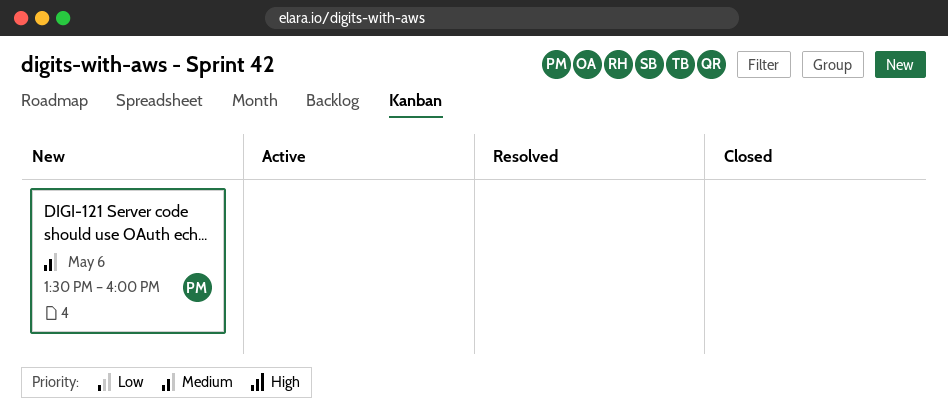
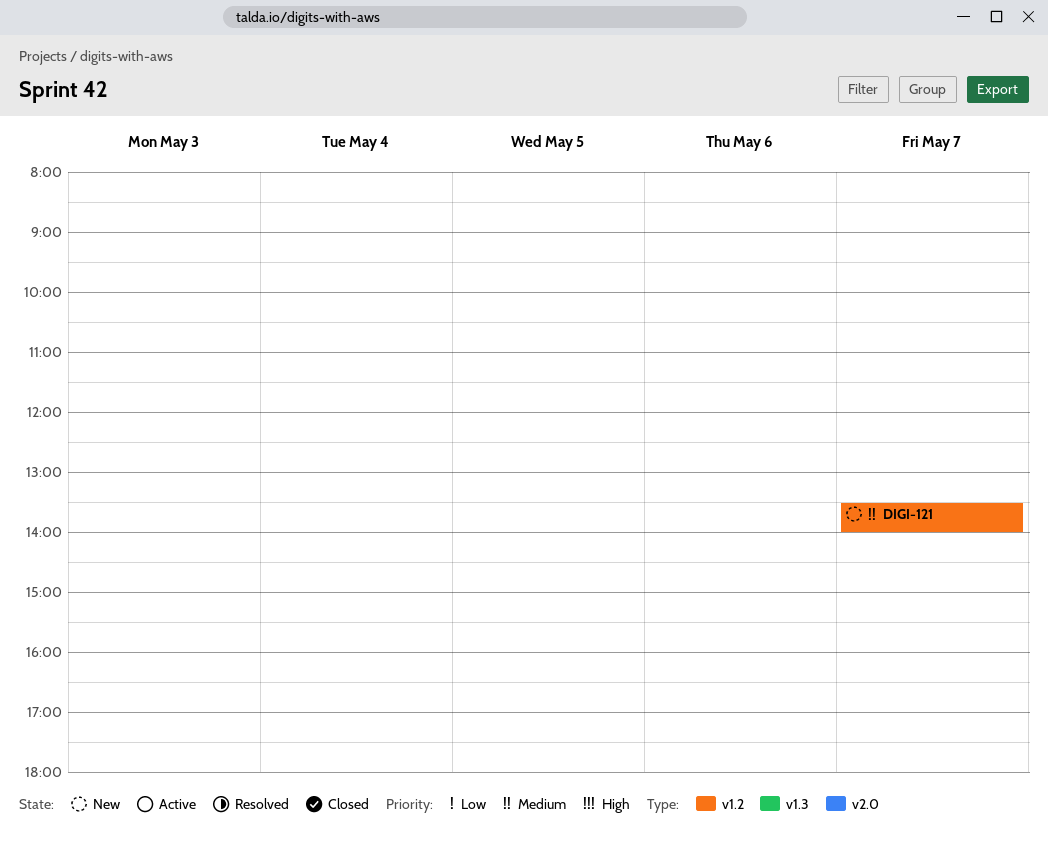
DIGI-121, day: May 6 -> May 7
DIGI-121, ends: 16:00 -> 14:00

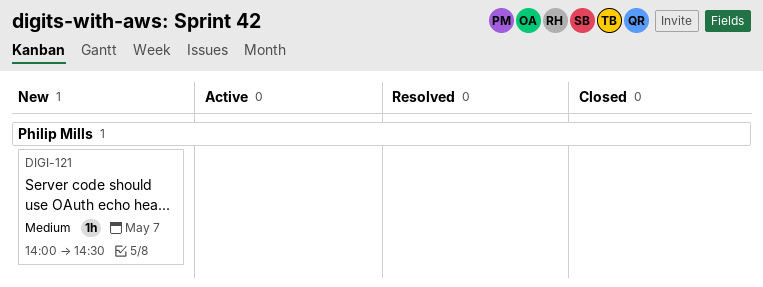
DIGI-121, begins: 13:30 -> 14:00
DIGI-121, ends: 14:00 -> 14:30

